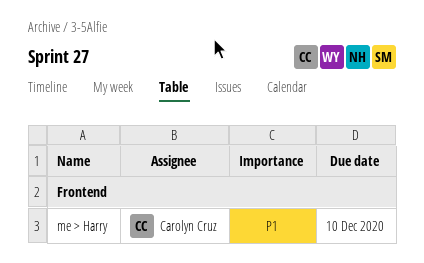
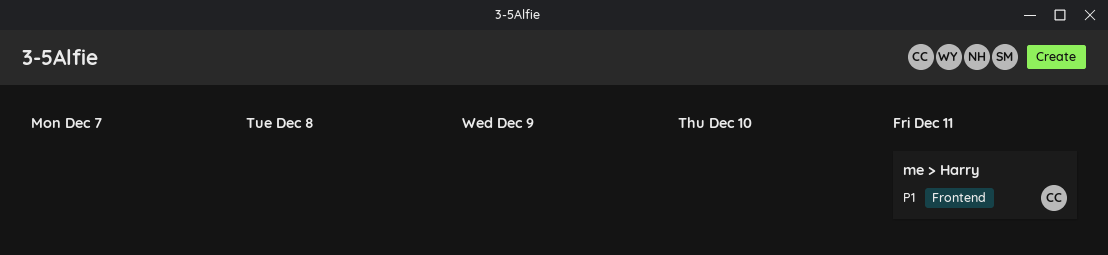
me > Harry, due: Dec 10 -> Dec 11

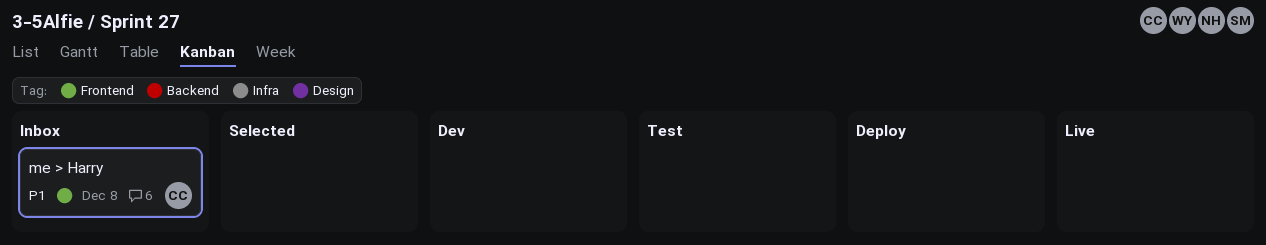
me > Harry, due: Dec 11 -> Dec 8

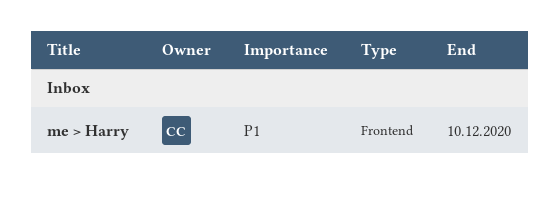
me > Harry, due: Dec 8 -> Dec 10

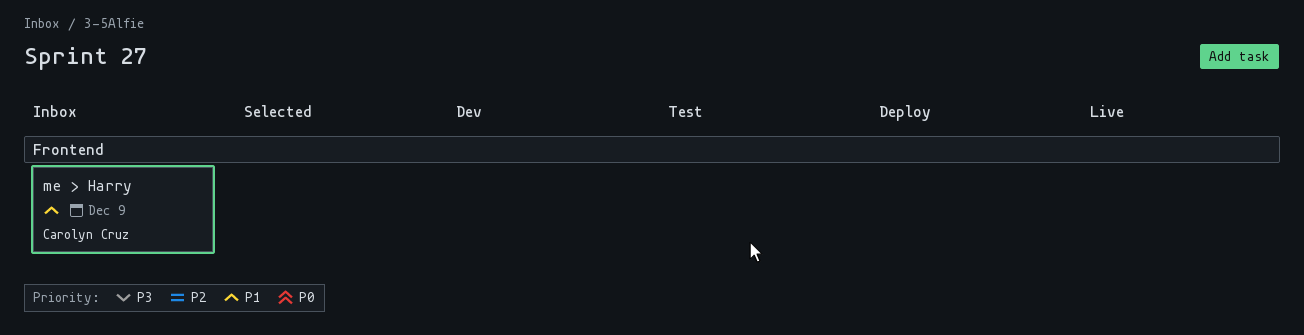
me > Harry, due: Dec 10 -> Dec 9

